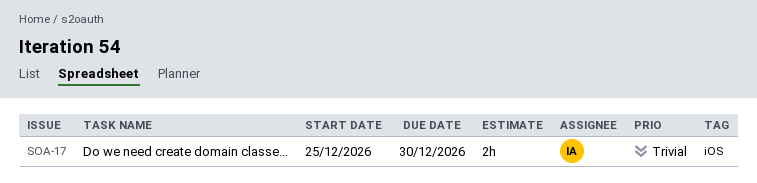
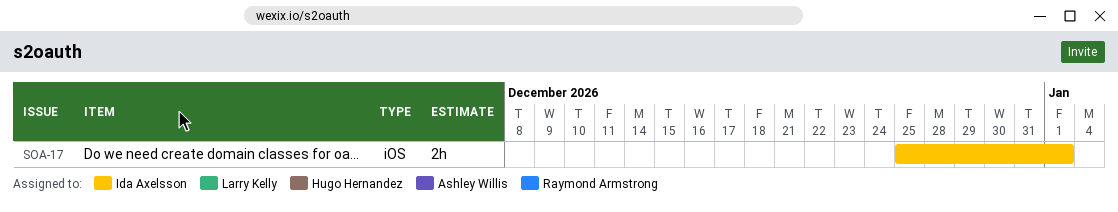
SOA-17, due: Dec 30 -> Jan 1

